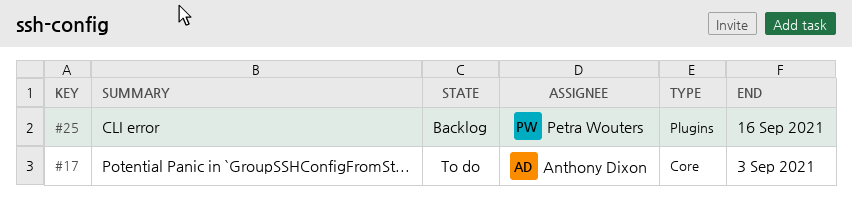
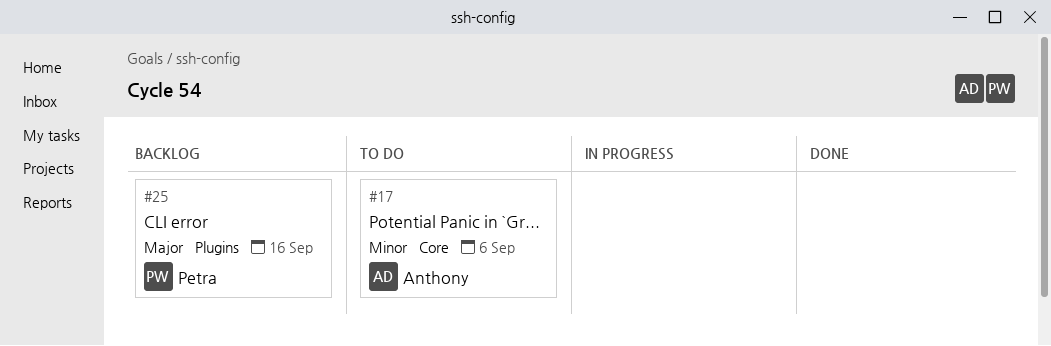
#17, due: Sep 3 -> Sep 6

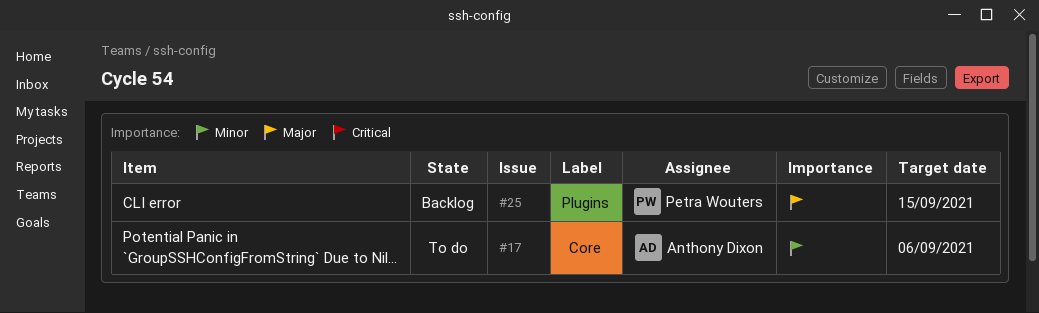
#25, due: Sep 16 -> Sep 15

